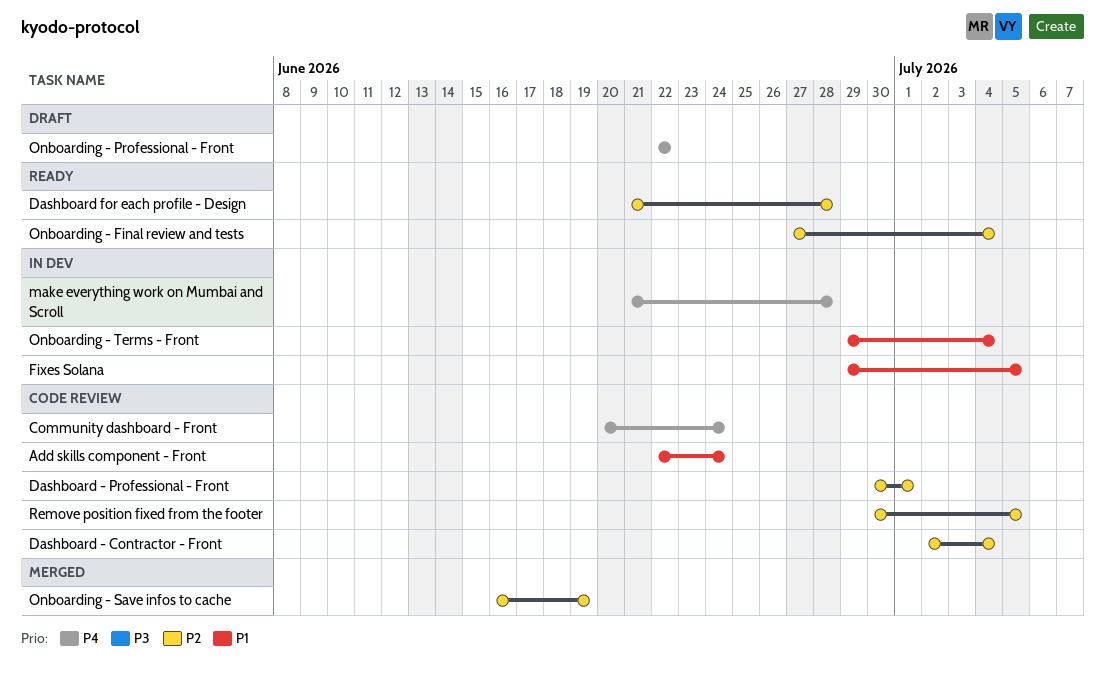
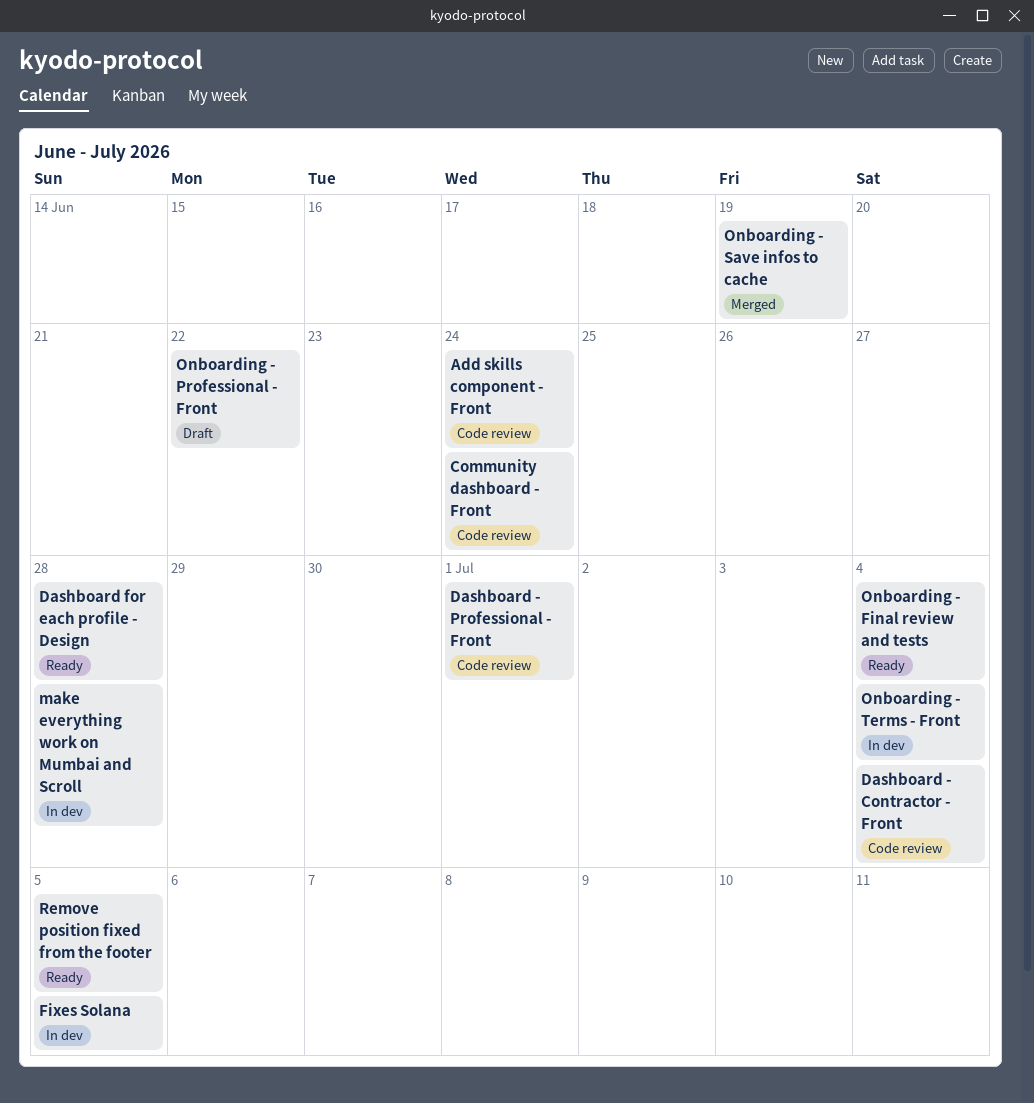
Remove position fixed from the footer, status: Code review -> Ready

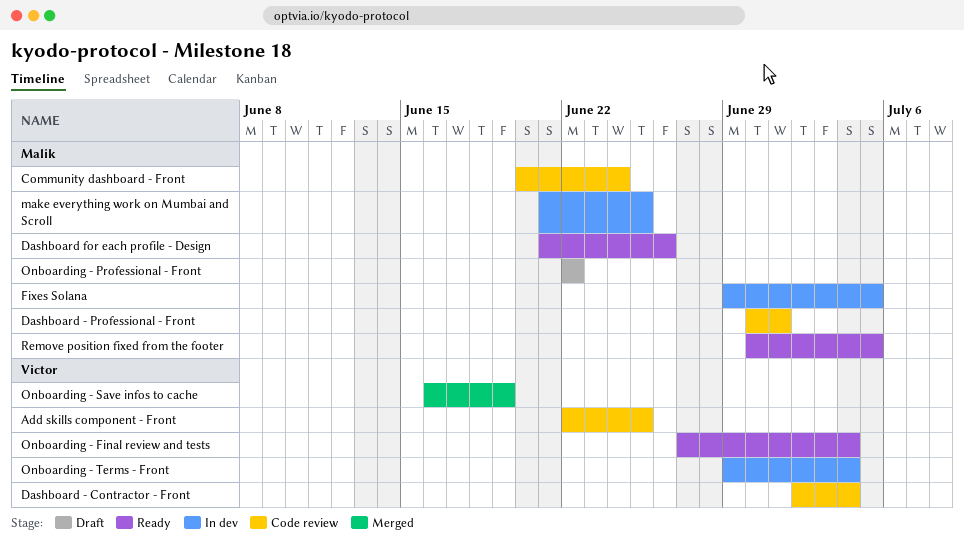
Add skills component - Front, due: Jun 24 -> Jun 25
Dashboard for each profile - Design, due: Jun 28 -> Jun 26
make everything work on Mumbai and Scroll, due: Jun 28 -> Jun 25

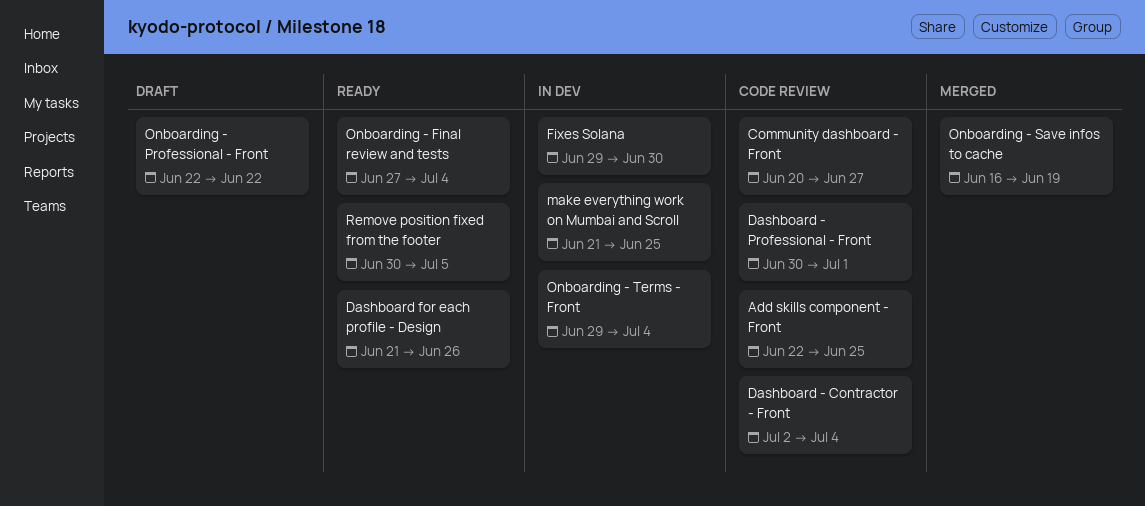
Community dashboard - Front, due: Jun 24 -> Jun 27
Fixes Solana, due: Jul 5 -> Jun 30

